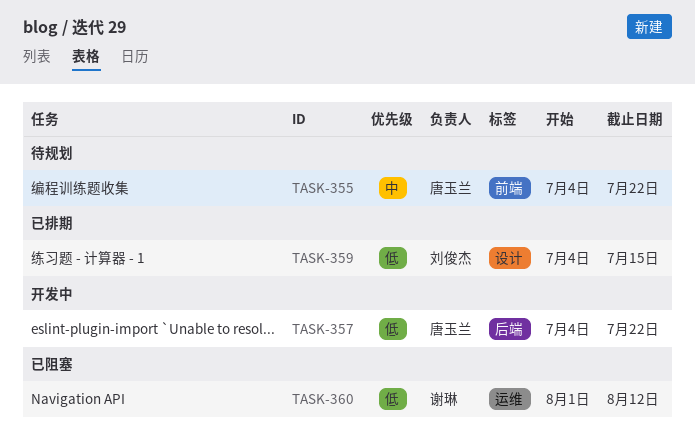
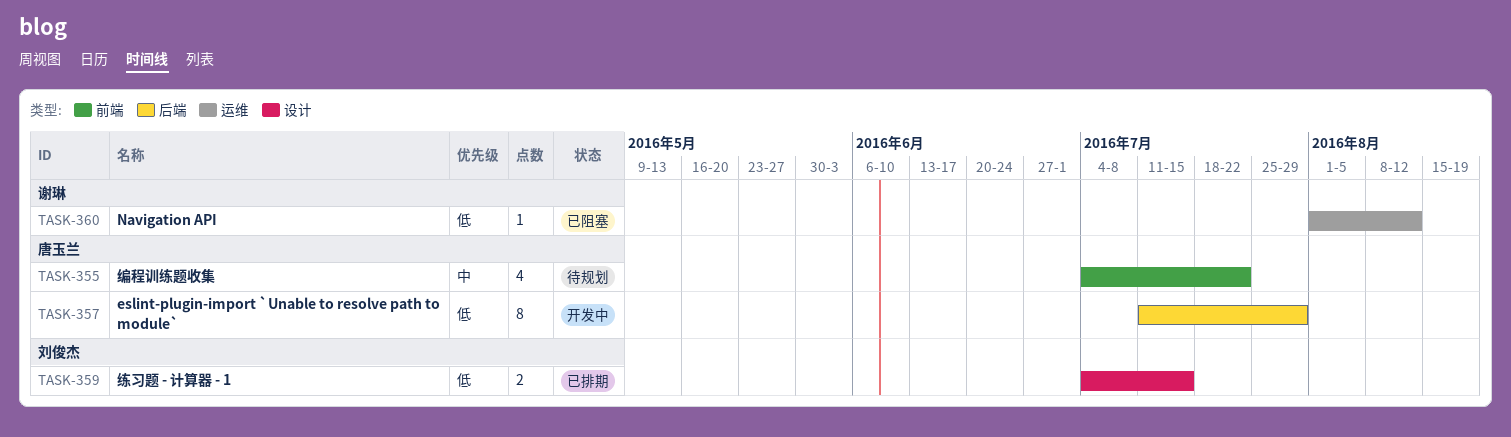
TASK-357, start: Jul 4 -> Jul 11
TASK-357, due: Jul 22 -> Jul 29

